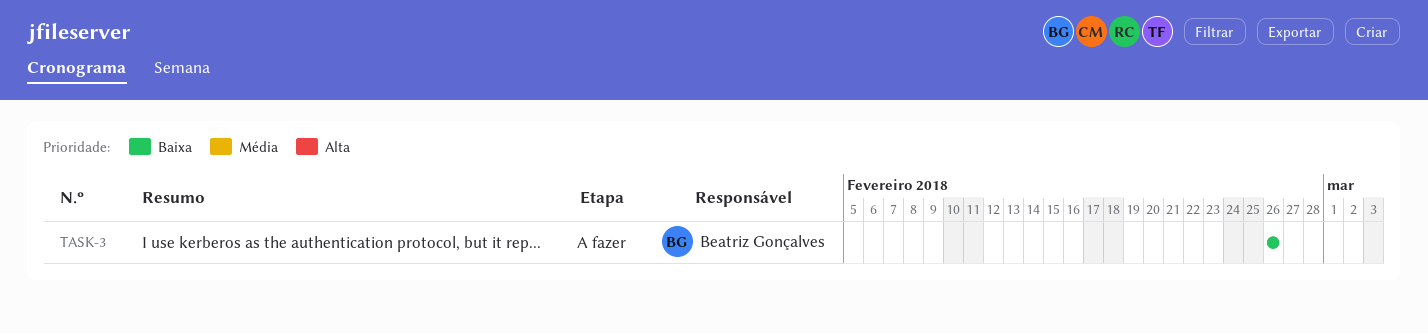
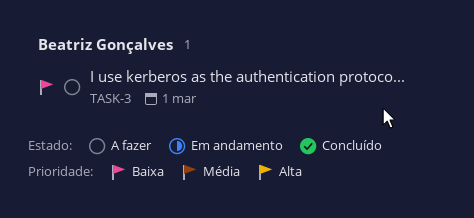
TASK-3, due: Feb 26 -> Mar 1

